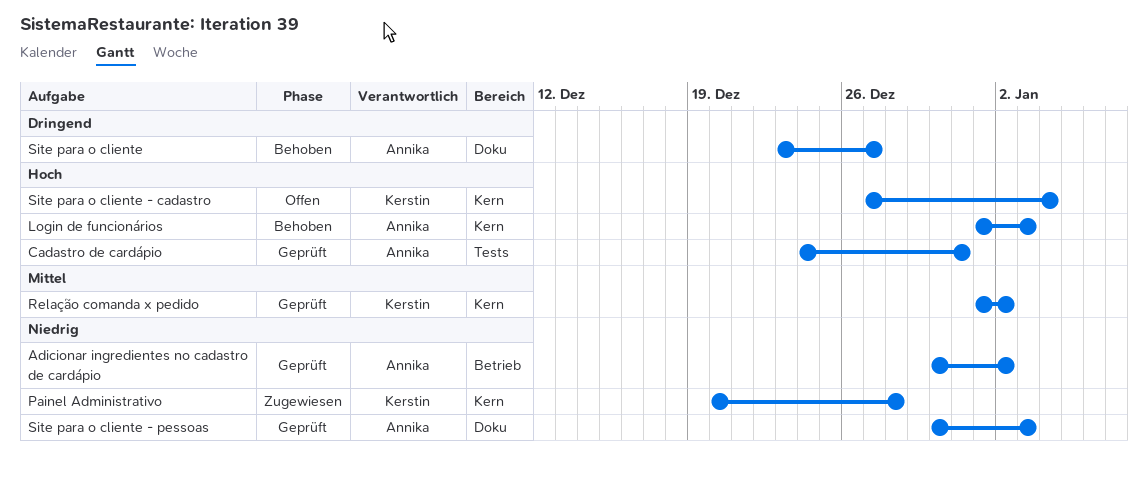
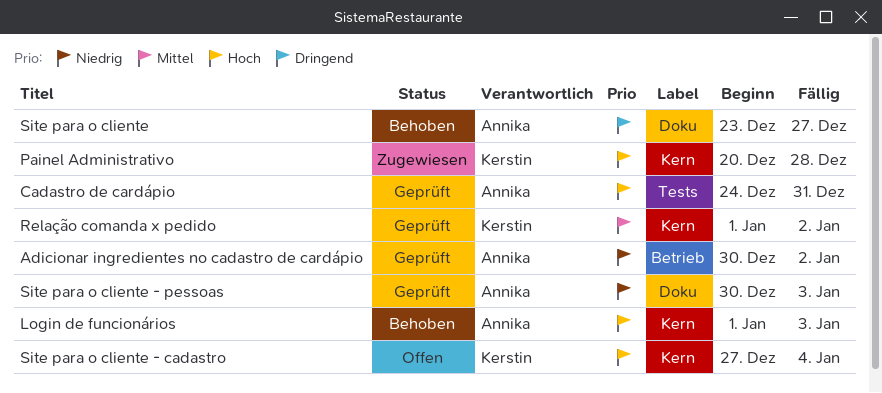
Painel Administrativo, priority: Niedrig -> Hoch

